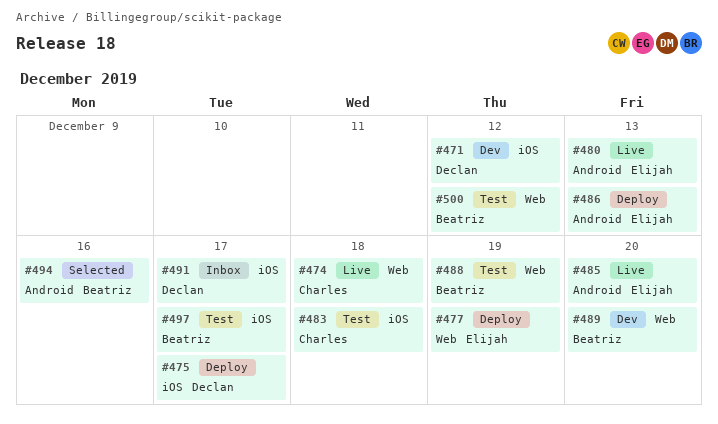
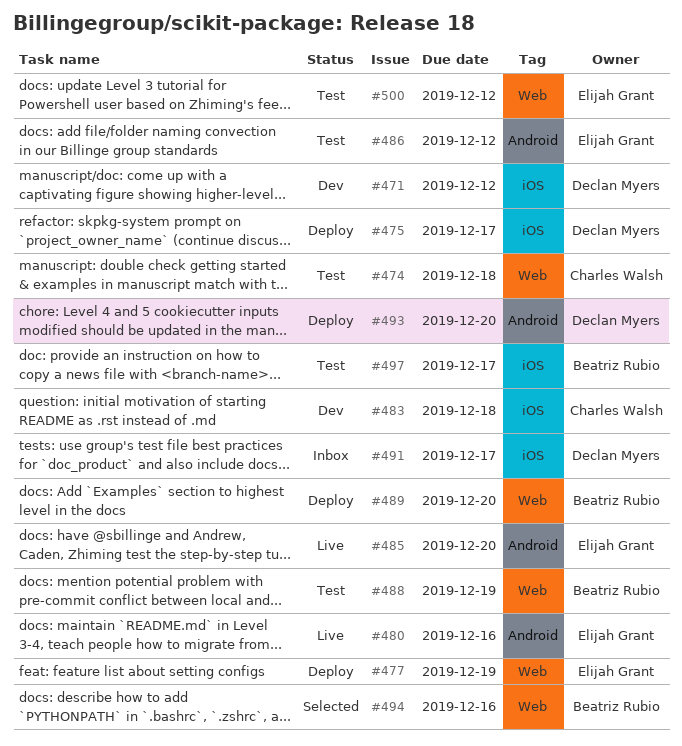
#474, status: Live -> Test
#480, due: Dec 13 -> Dec 16
#483, status: Test -> Dev
#486, status: Deploy -> Test
#486, due: Dec 13 -> Dec 12
#489, status: Dev -> Deploy
#493: none -> present
#494, label: Android -> Web
#500, owner: Beatriz Rubio -> Elijah Grant

